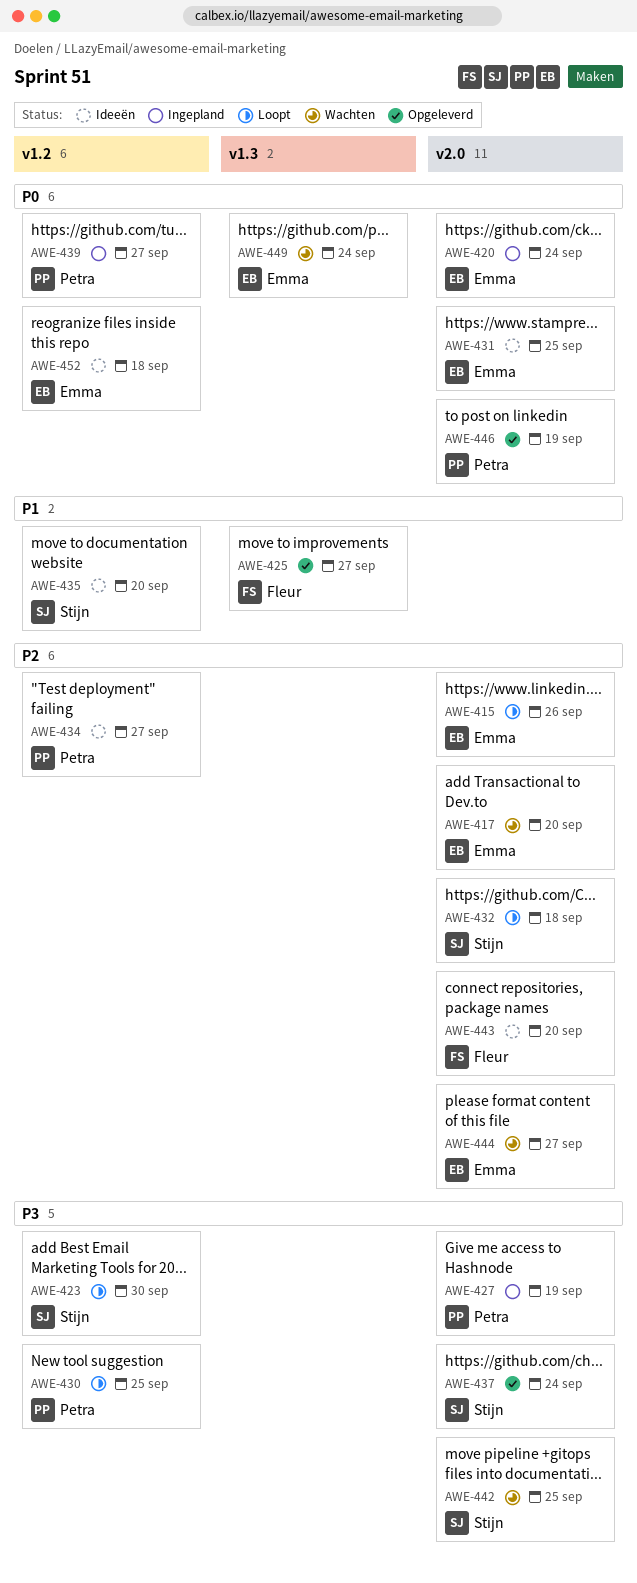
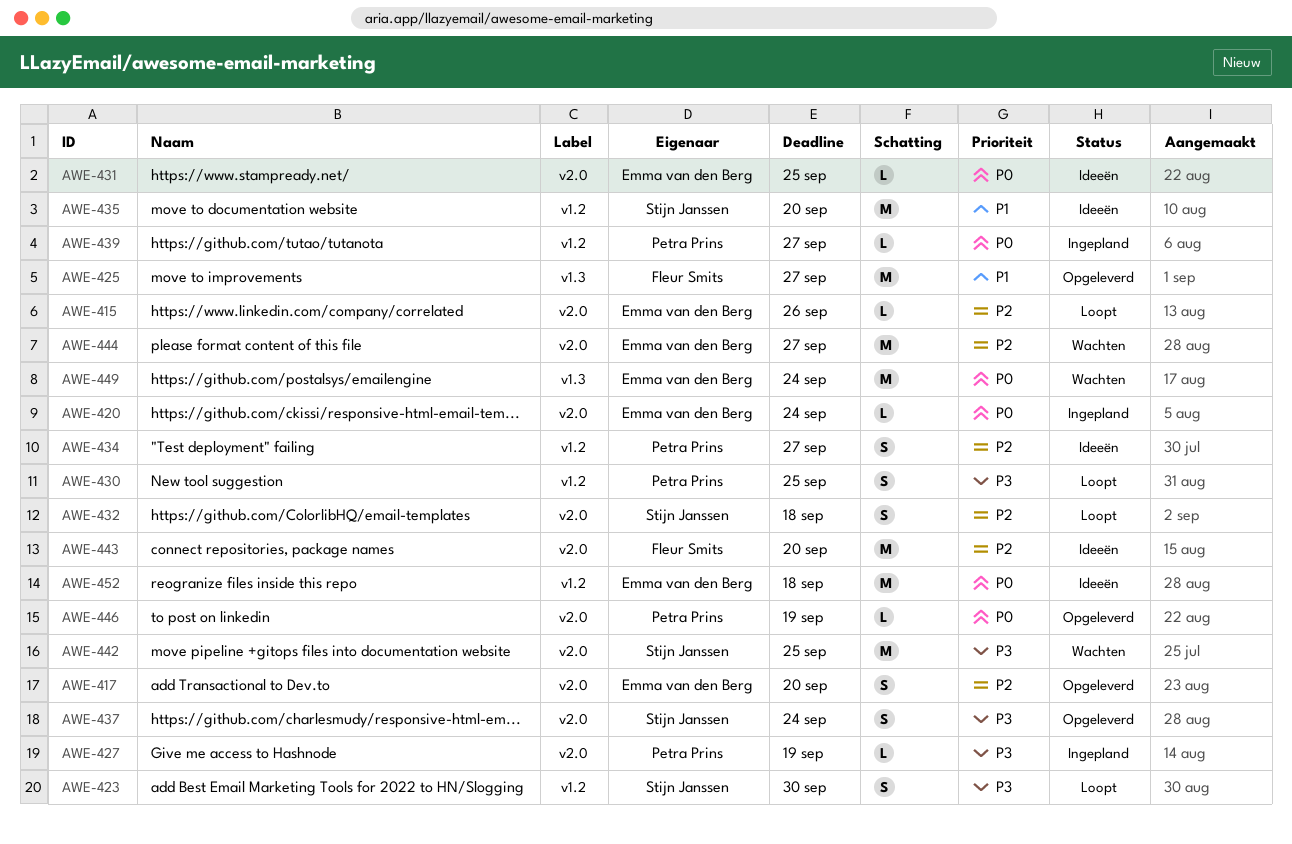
AWE-417, status: Wachten -> Opgeleverd

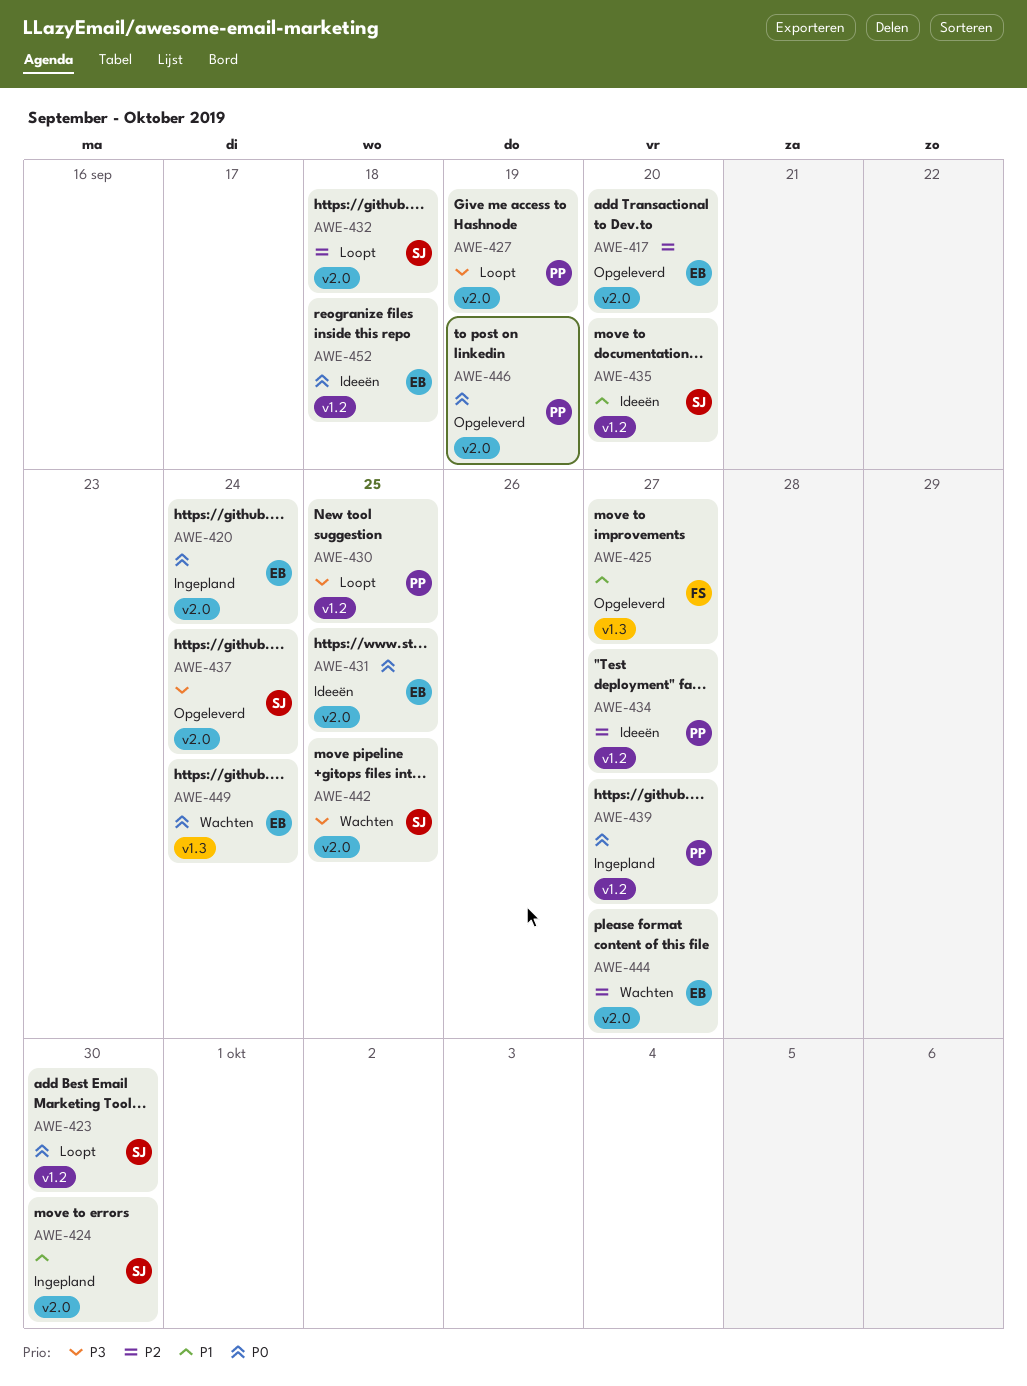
AWE-415: present -> none
AWE-423, priority: P3 -> P0
AWE-424: none -> present
AWE-427, status: Ingepland -> Loopt
AWE-443: present -> none

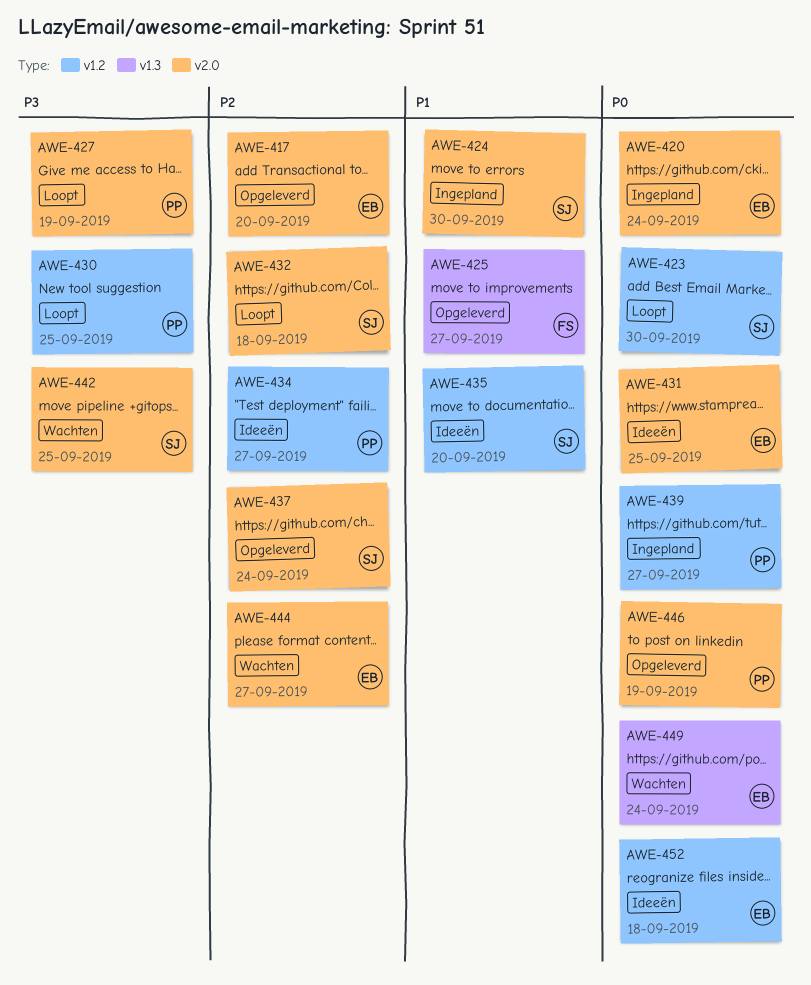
AWE-437, priority: P3 -> P2

